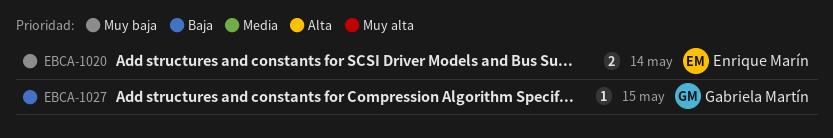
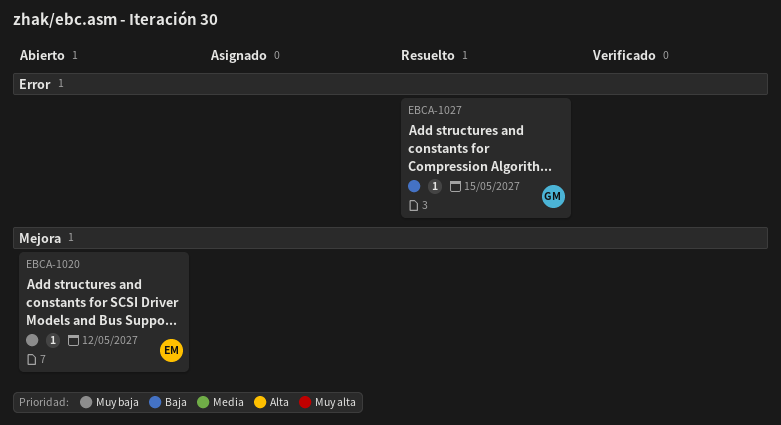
EBCA-1020, estimate: 2 -> 1
EBCA-1020, due: May 14 -> May 12

